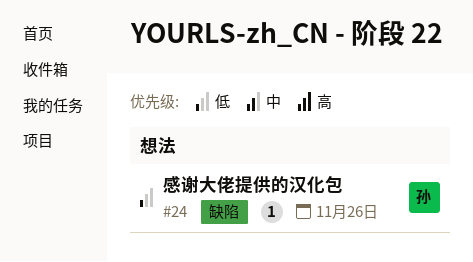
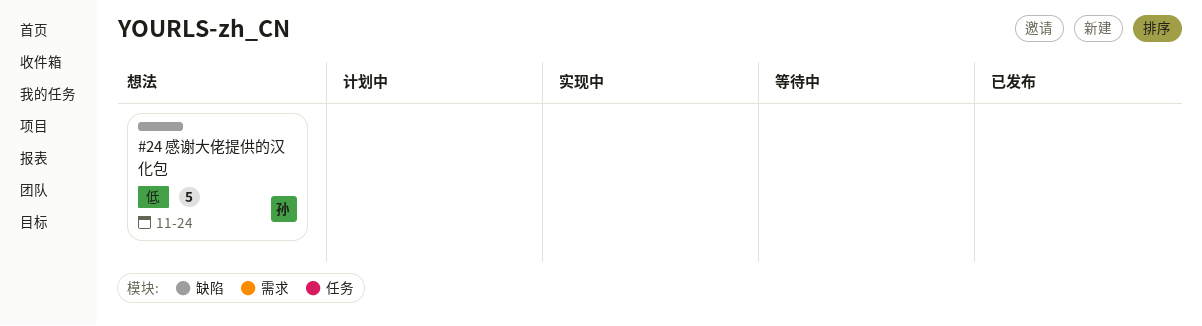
#24, estimate: 1 -> 5
#24, due: Nov 26 -> Nov 24

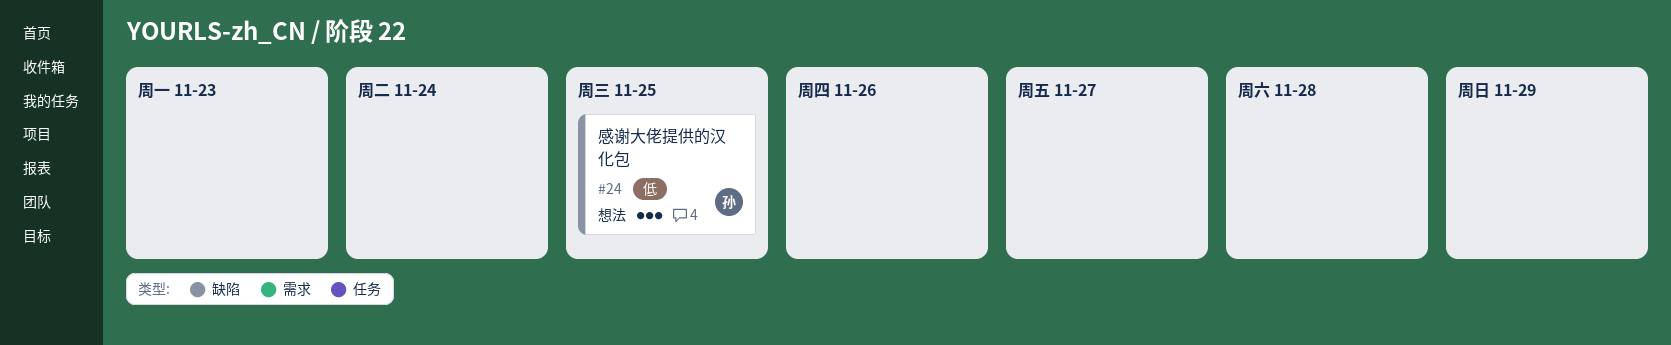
#24, estimate: 5 -> 3
#24, due: Nov 24 -> Nov 25

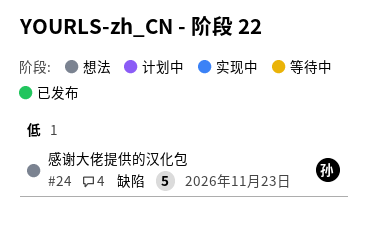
#24, estimate: 3 -> 5
#24, due: Nov 25 -> Nov 23

